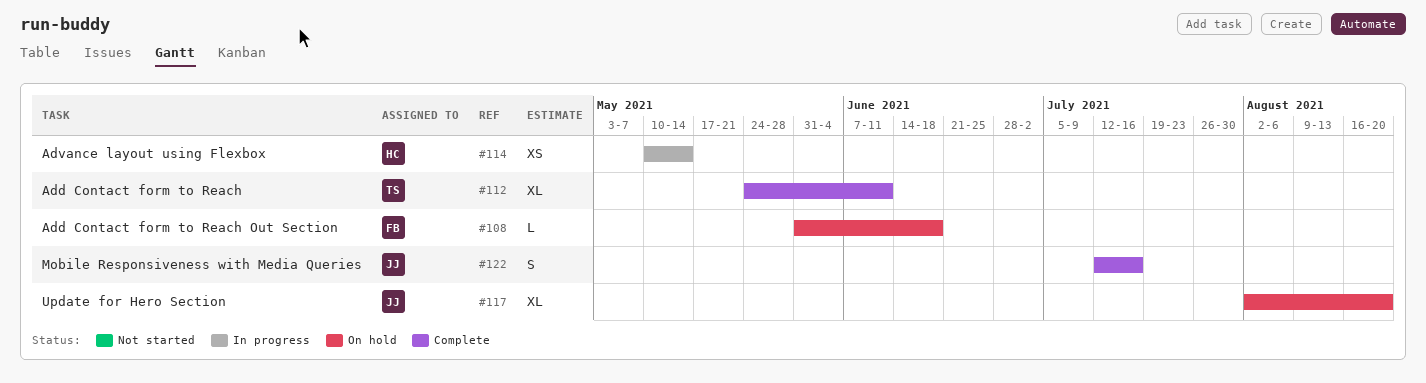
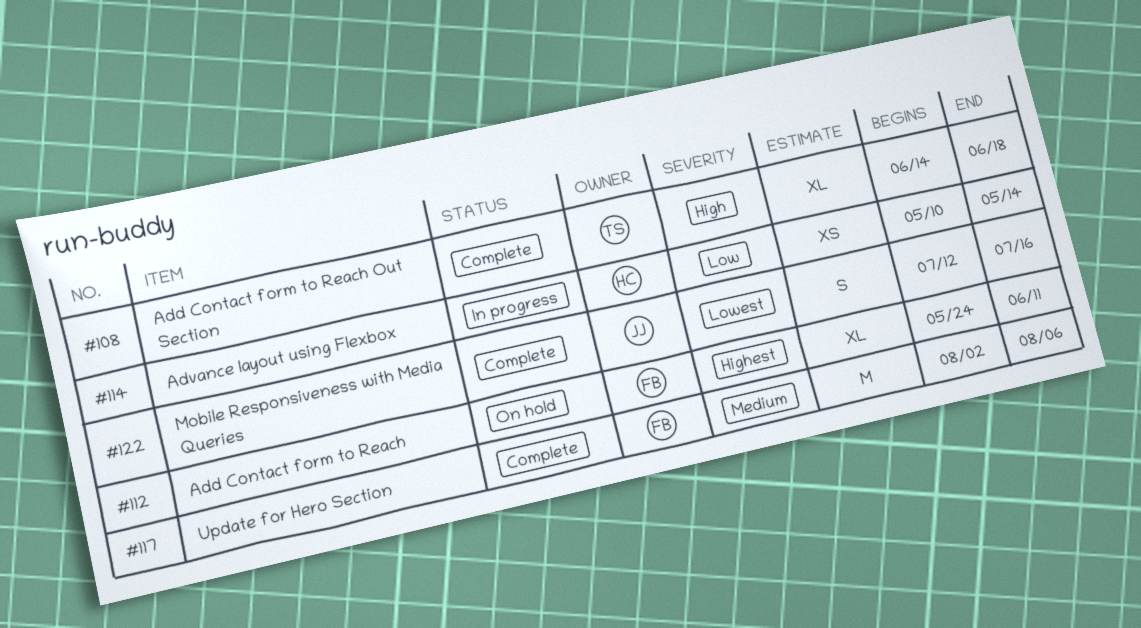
#108, status: On hold -> Complete
#108, owner: FB -> TS
#108, estimate: L -> XL
#108, start: May 31 -> Jun 14
#112, status: Complete -> On hold
#112, owner: TS -> FB
#117, status: On hold -> Complete
#117, owner: JJ -> FB
#117, estimate: XL -> M
#117, due: Aug 20 -> Aug 6

